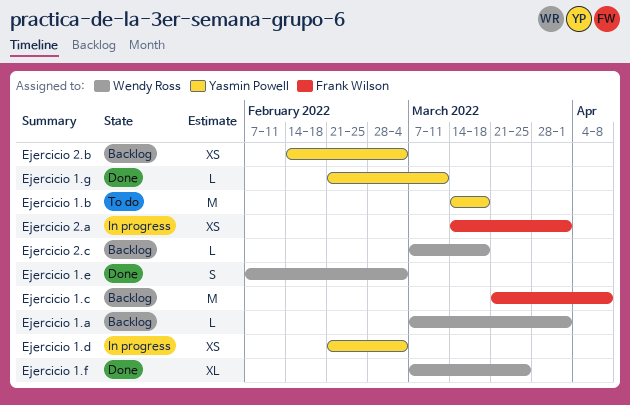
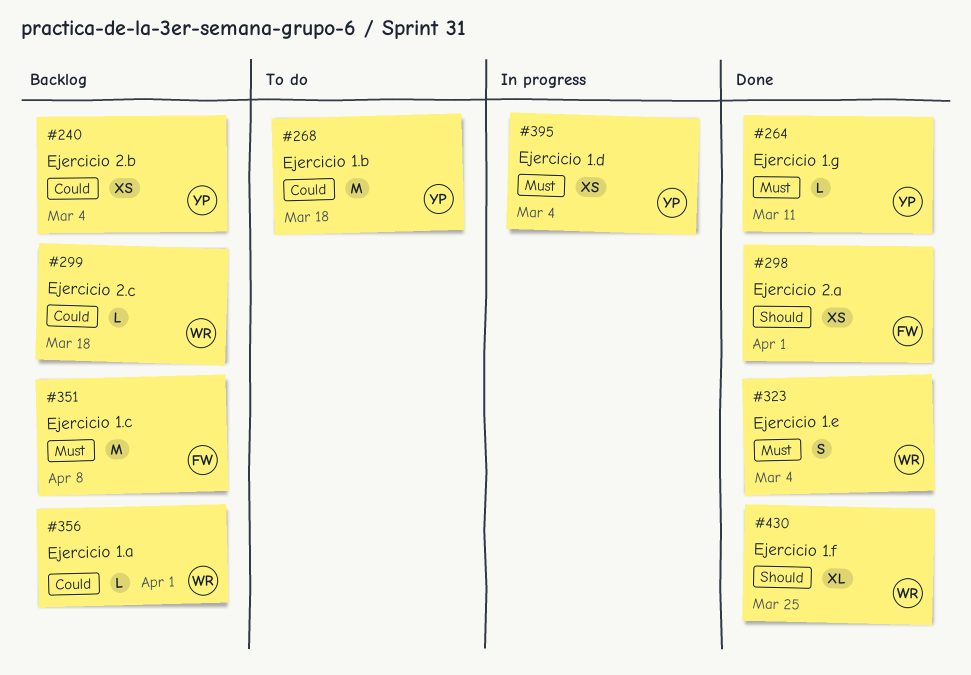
Ejercicio 2.a, status: In progress -> Done

